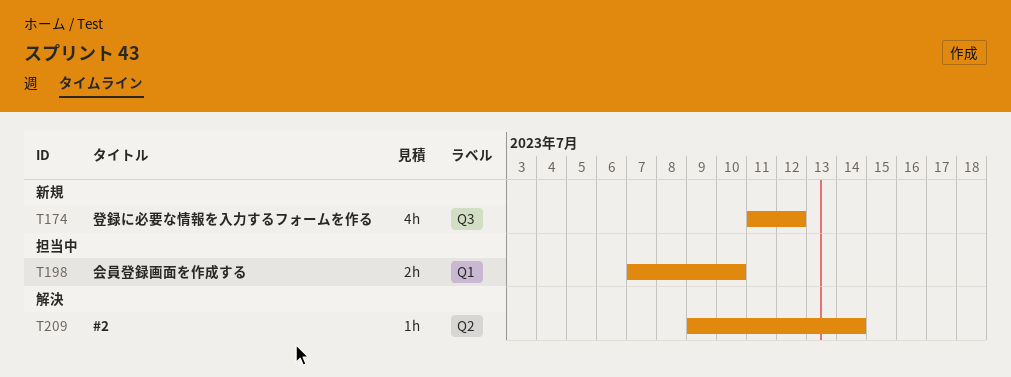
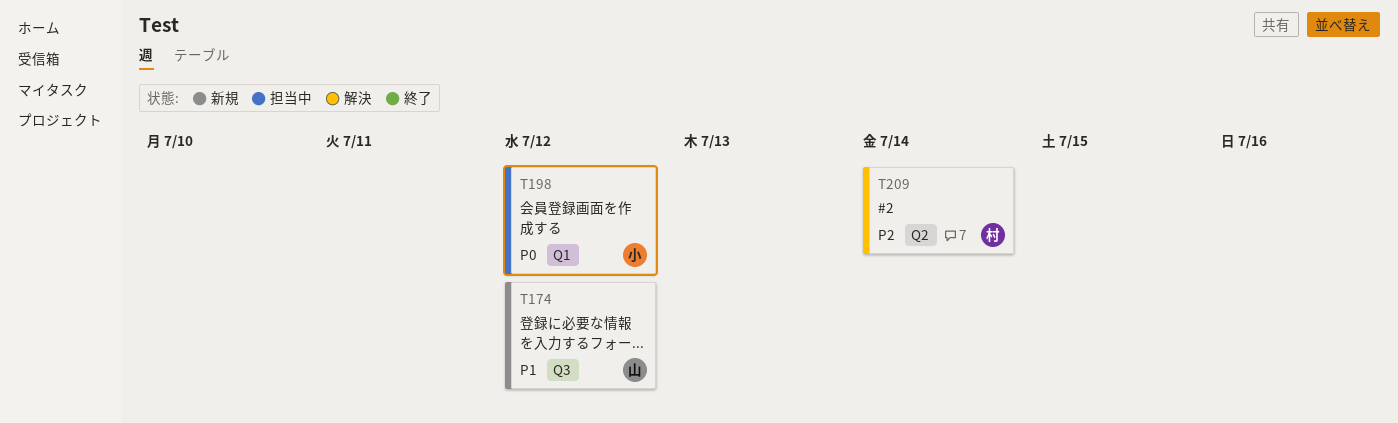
T198, due: Jul 10 -> Jul 12

